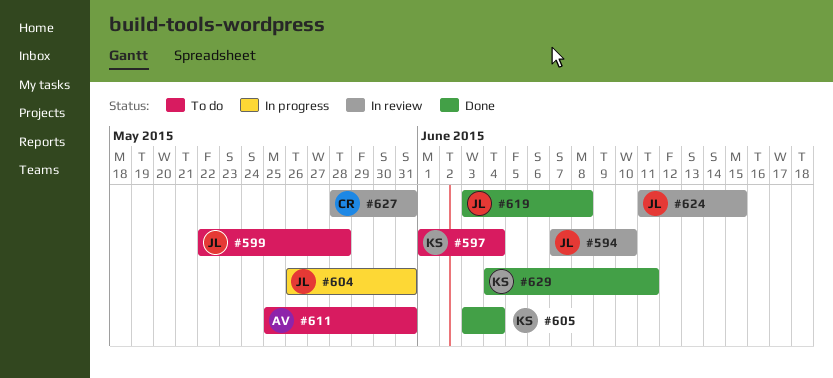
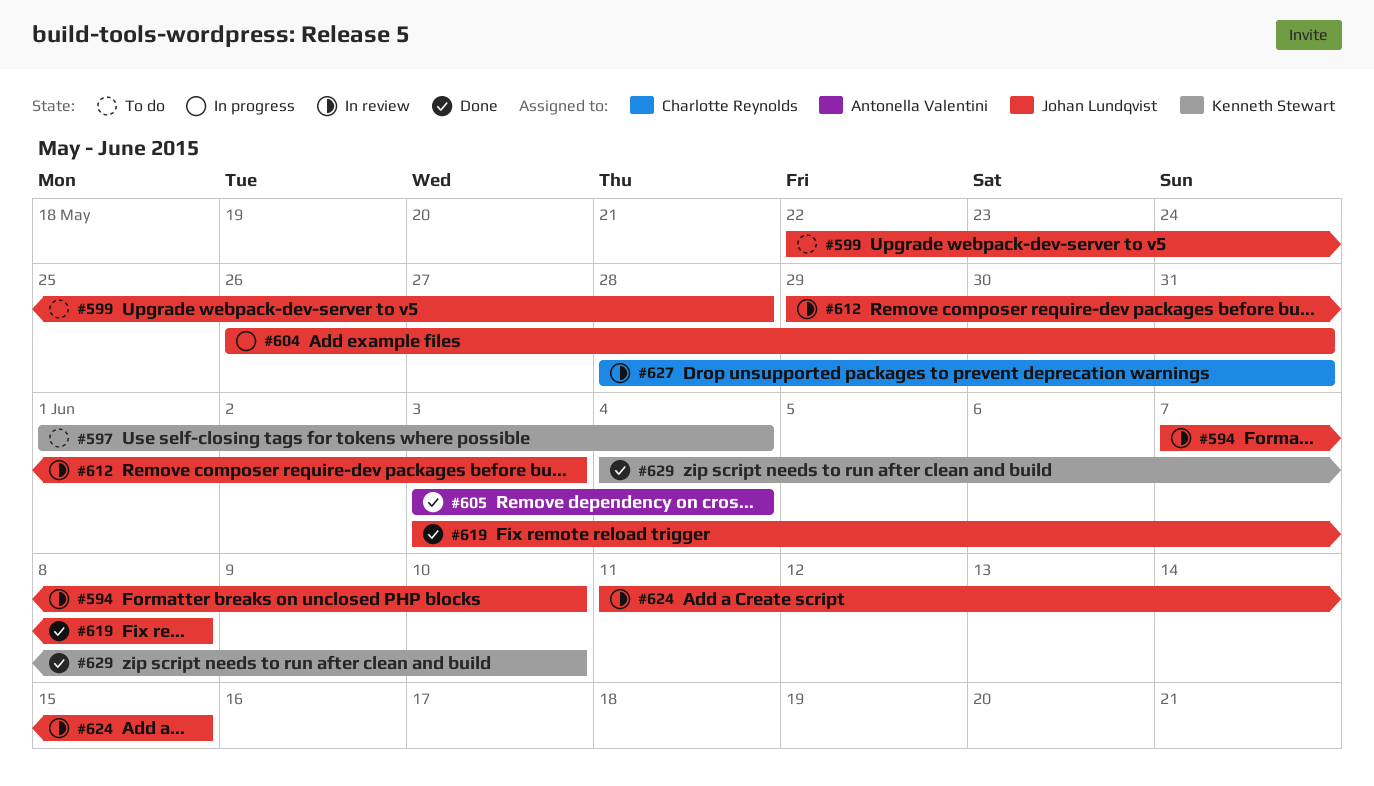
#605, owner: Kenneth Stewart -> Antonella Valentini
#611: present -> none
#612: none -> present
#629, due: Jun 11 -> Jun 10

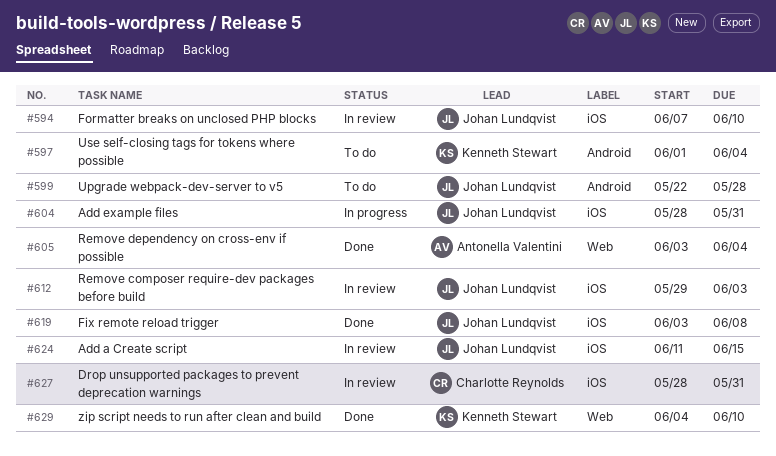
#604, start: May 26 -> May 28

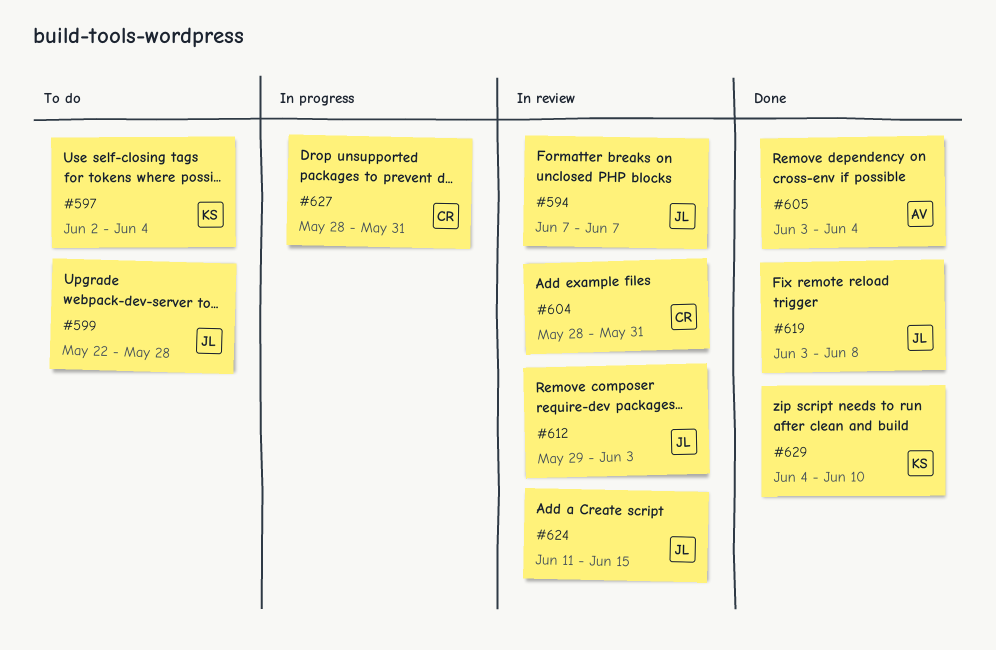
#594, due: Jun 10 -> Jun 7
#597, start: Jun 1 -> Jun 2
#604, status: In progress -> In review
#604, owner: Johan Lundqvist -> Charlotte Reynolds
#627, status: In review -> In progress

